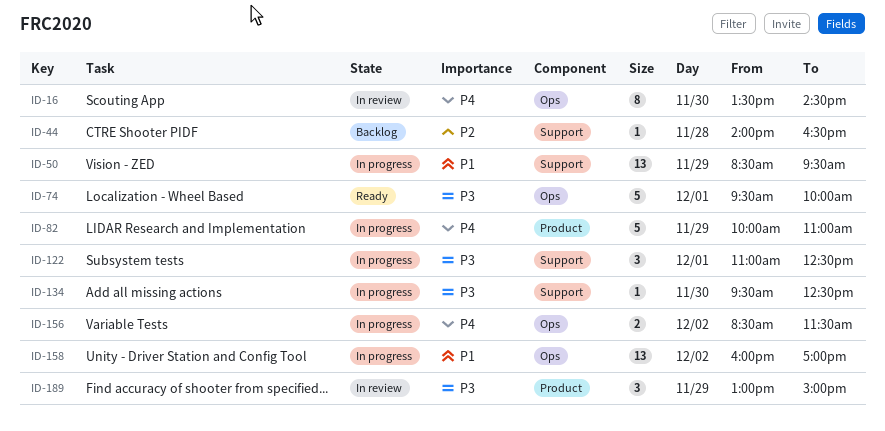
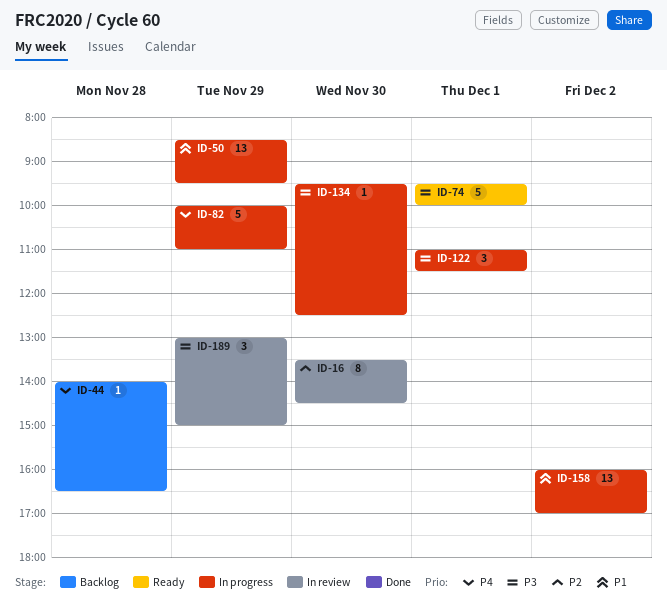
ID-16, priority: P4 -> P2
ID-44, priority: P2 -> P4
ID-122, ends: 12:30 -> 11:30
ID-156: present -> none

